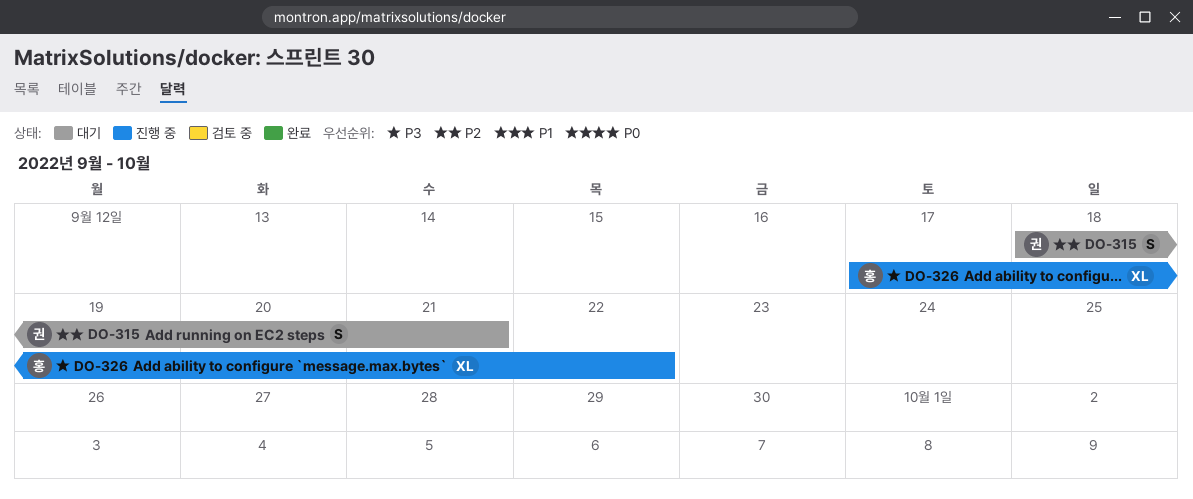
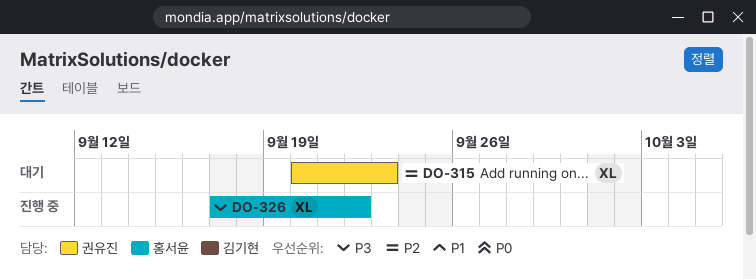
DO-315, estimate: S -> XL
DO-315, start: Sep 18 -> Sep 20
DO-315, due: Sep 21 -> Sep 23

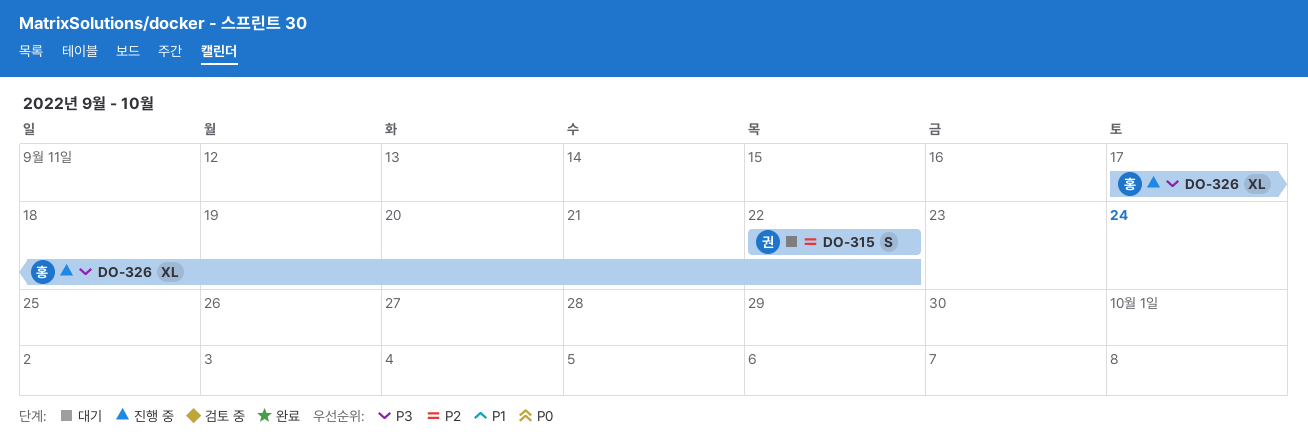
DO-315, estimate: XL -> S
DO-315, start: Sep 20 -> Sep 22
DO-315, due: Sep 23 -> Sep 22

